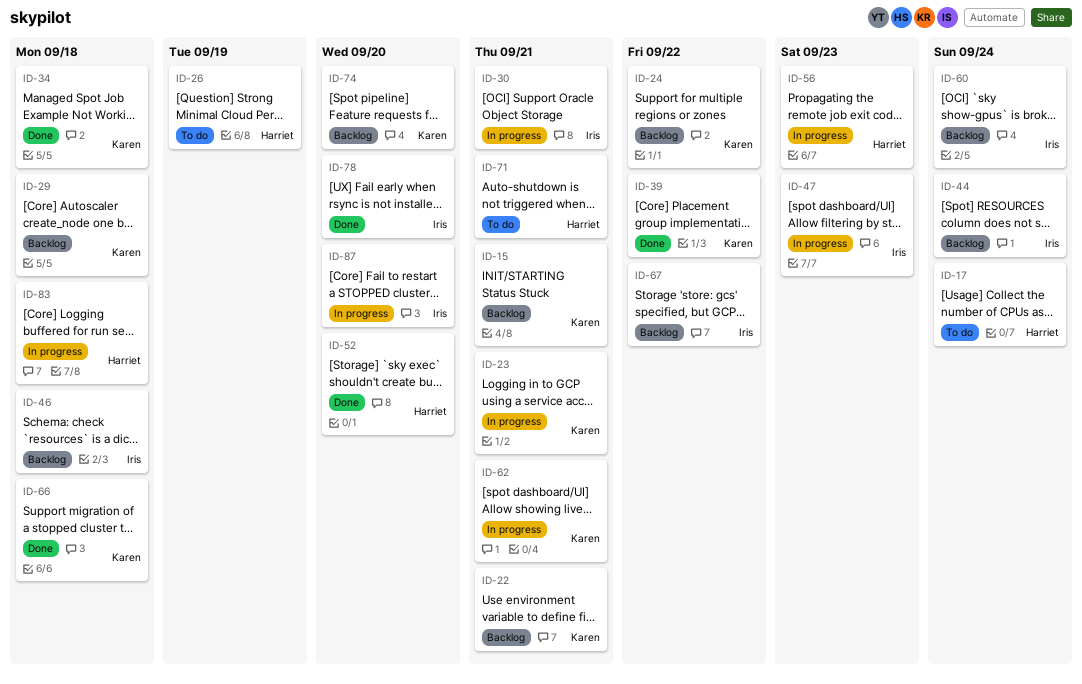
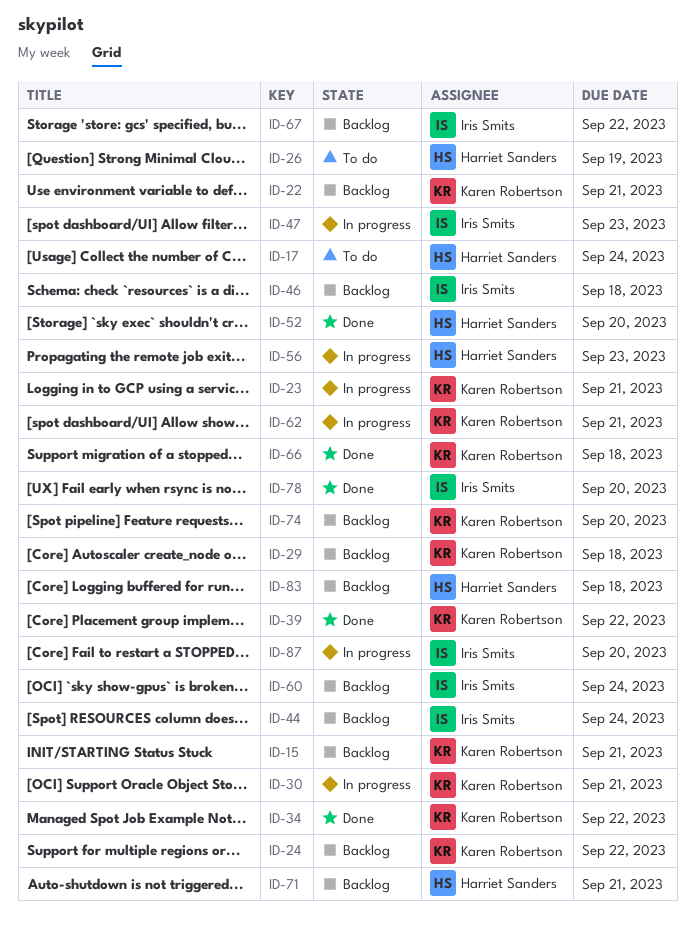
ID-30, owner: Iris Smits -> Karen Robertson
ID-34, due: Sep 18 -> Sep 22
ID-71, status: To do -> Backlog
ID-83, status: In progress -> Backlog

